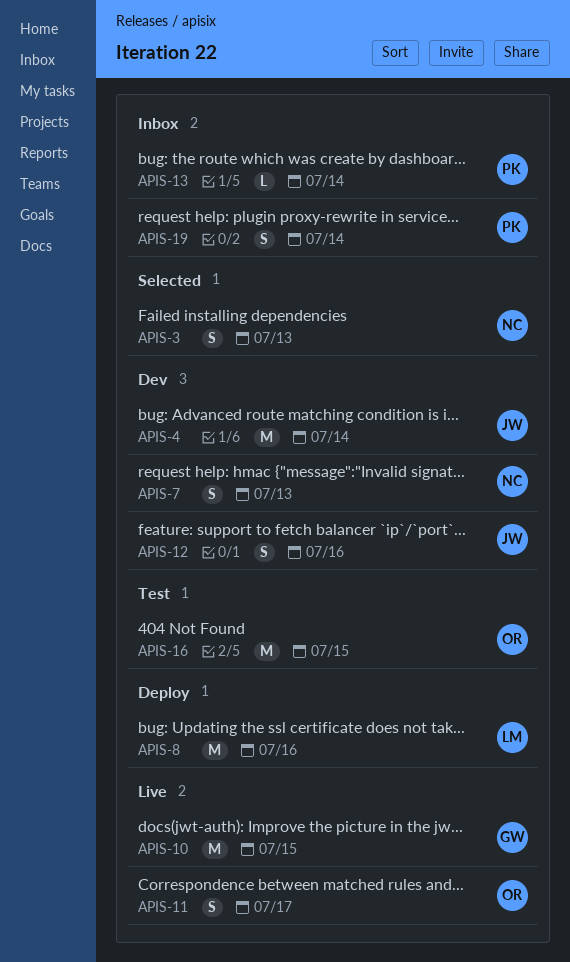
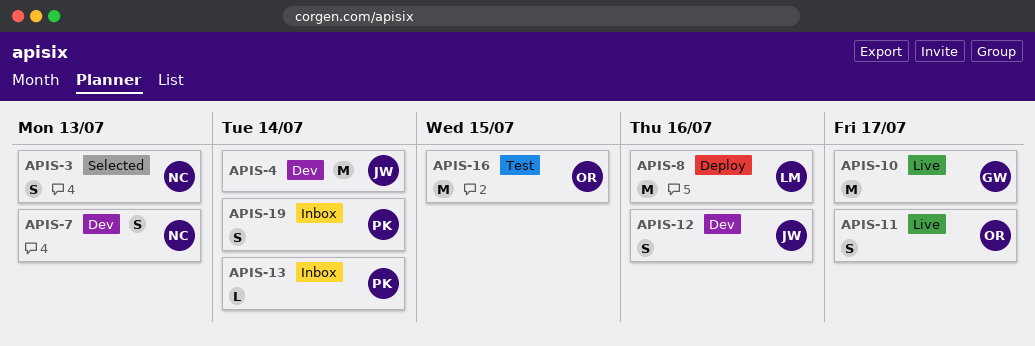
APIS-10, due: Jul 15 -> Jul 17

